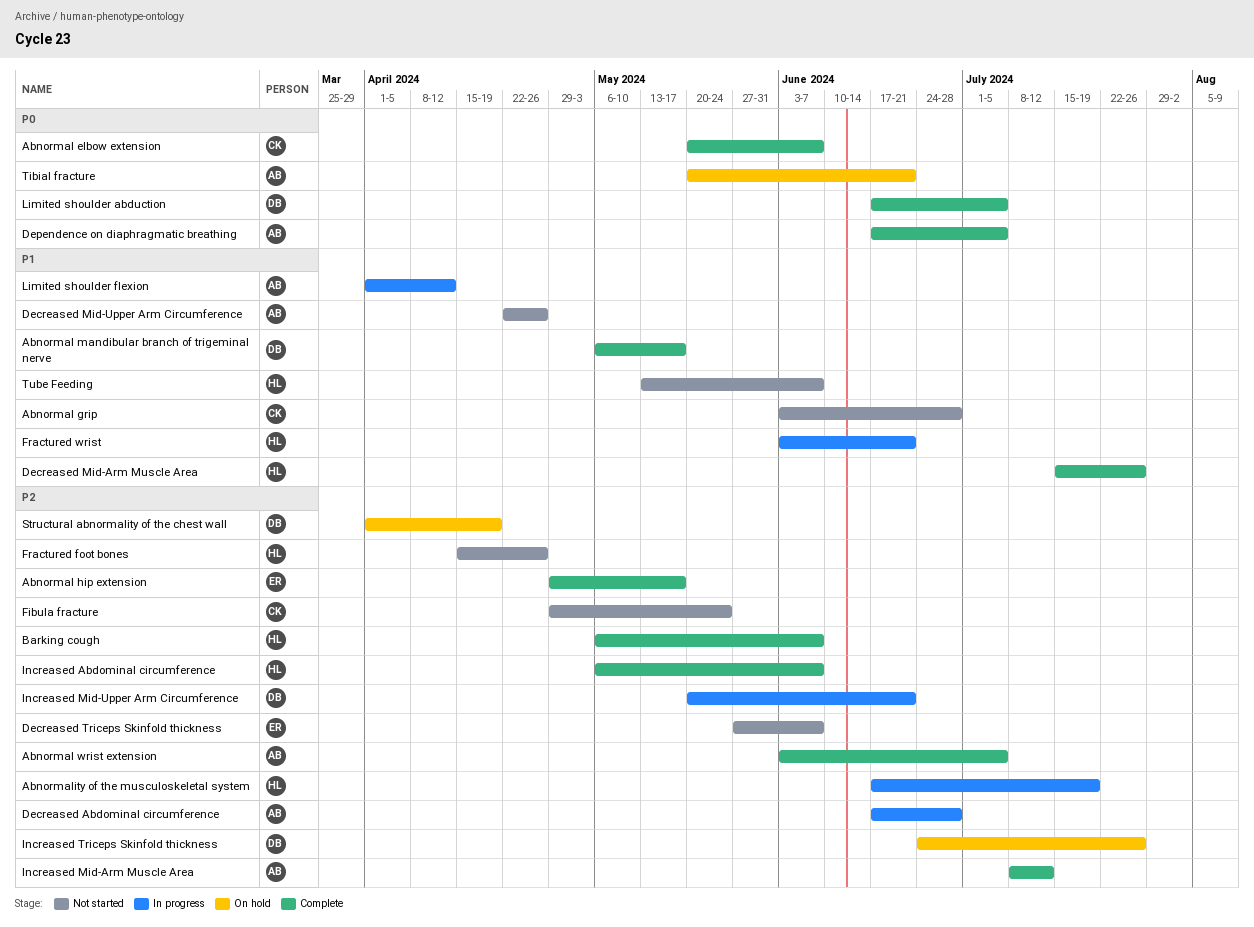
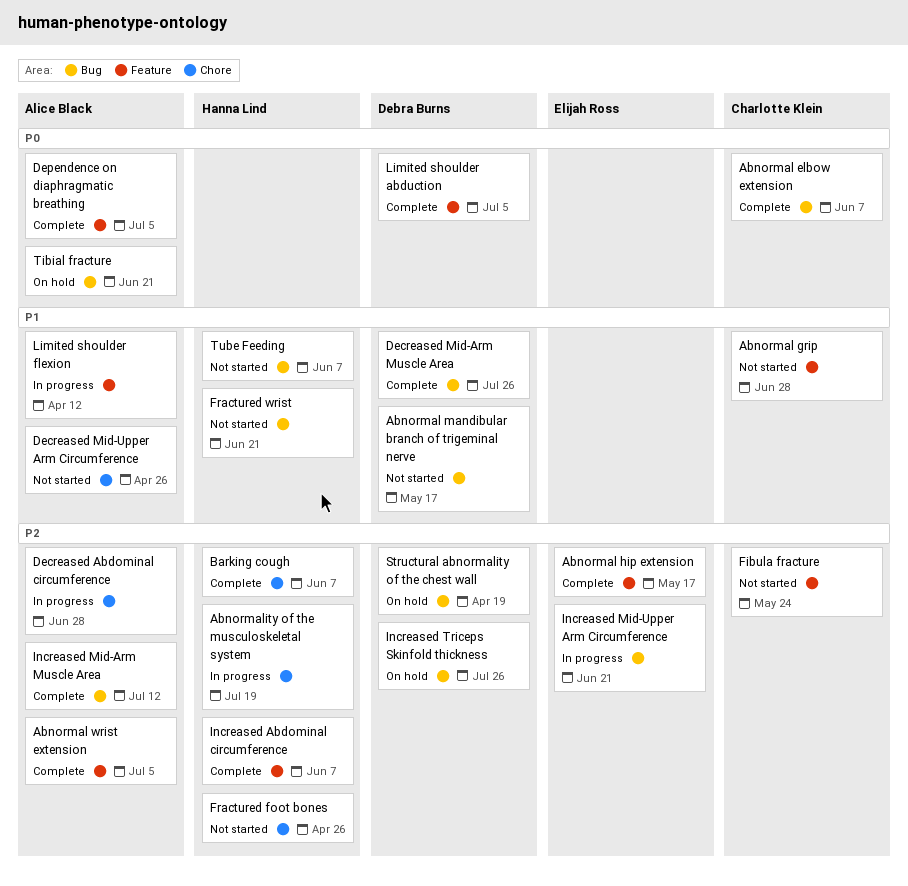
Abnormal mandibular branch of trigeminal nerve, status: Complete -> Not started
Decreased Mid-Arm Muscle Area, owner: Hanna Lind -> Debra Burns
Decreased Triceps Skinfold thickness: present -> none
Fractured wrist, status: In progress -> Not started
Increased Mid-Upper Arm Circumference, owner: Debra Burns -> Elijah Ross

